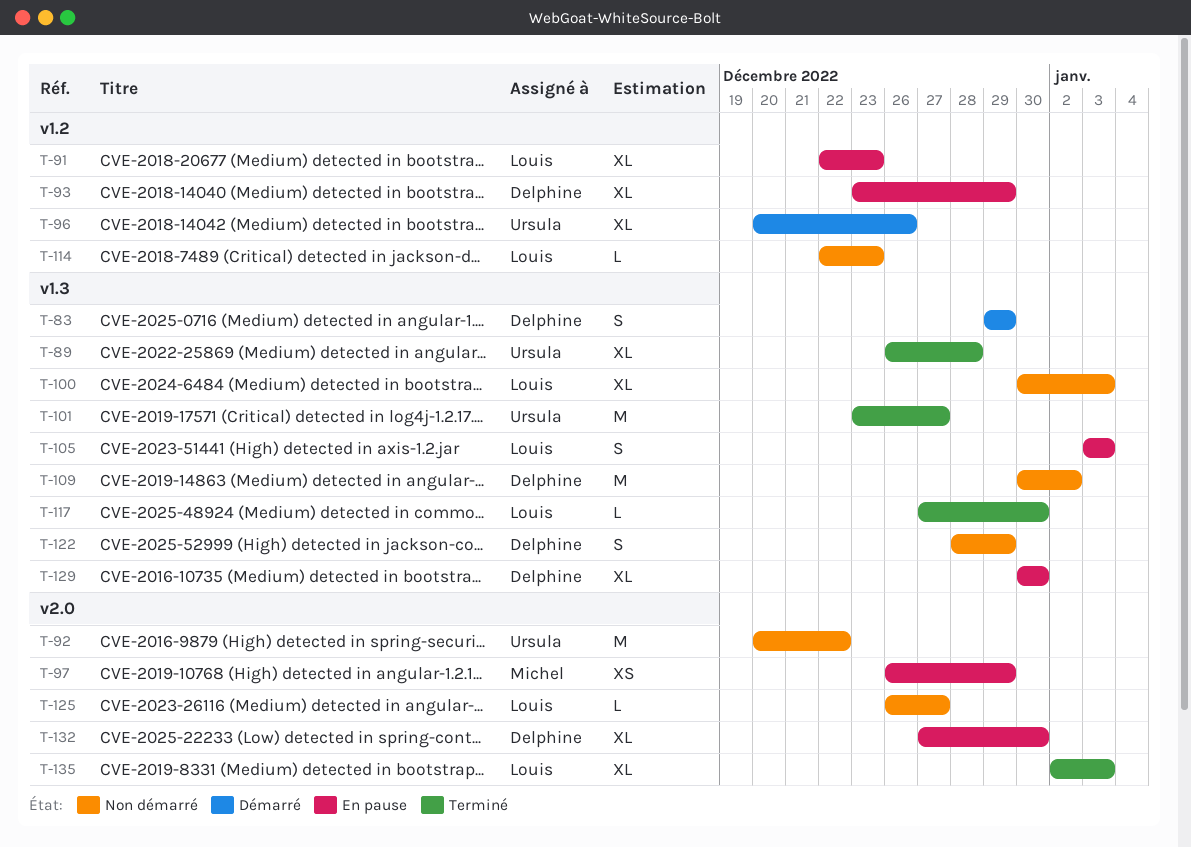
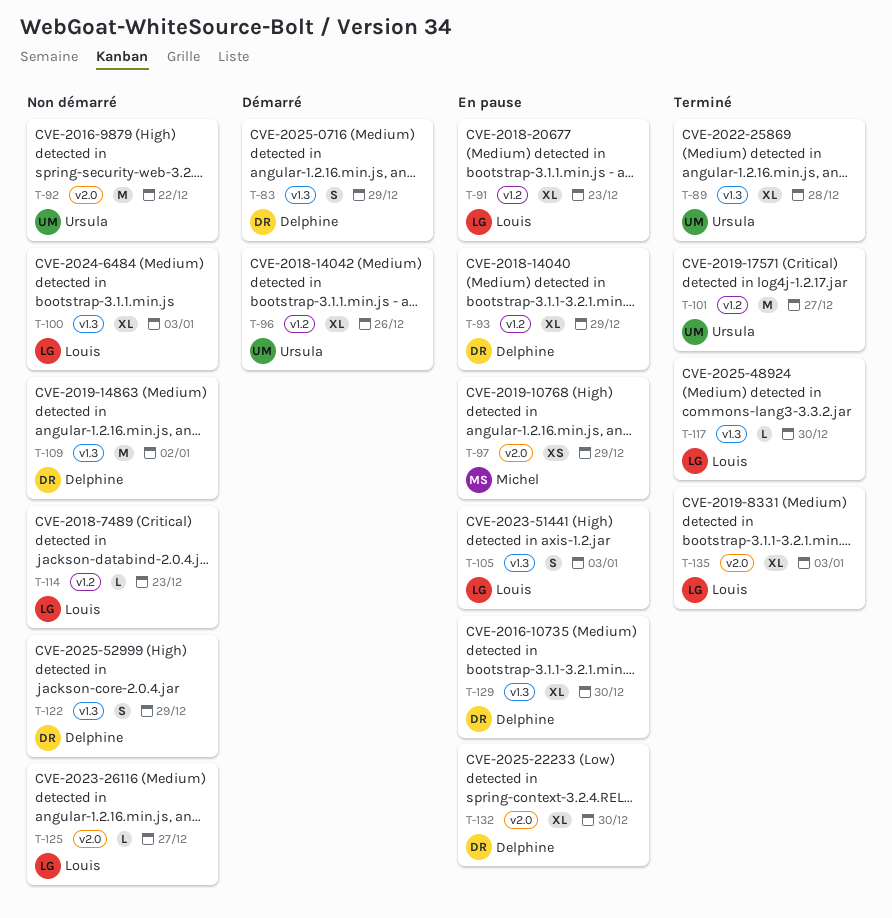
T-101, label: v1.3 -> v1.2

